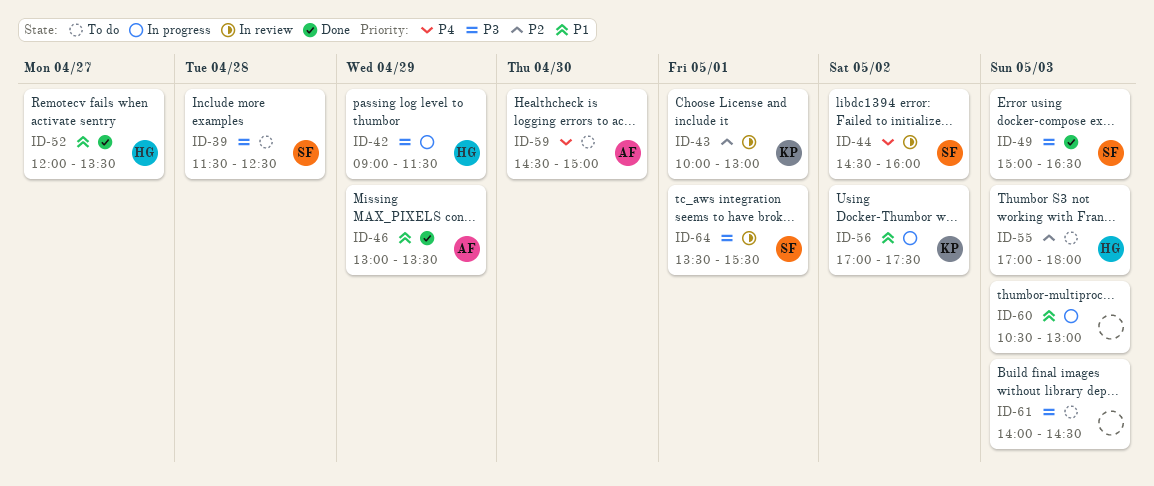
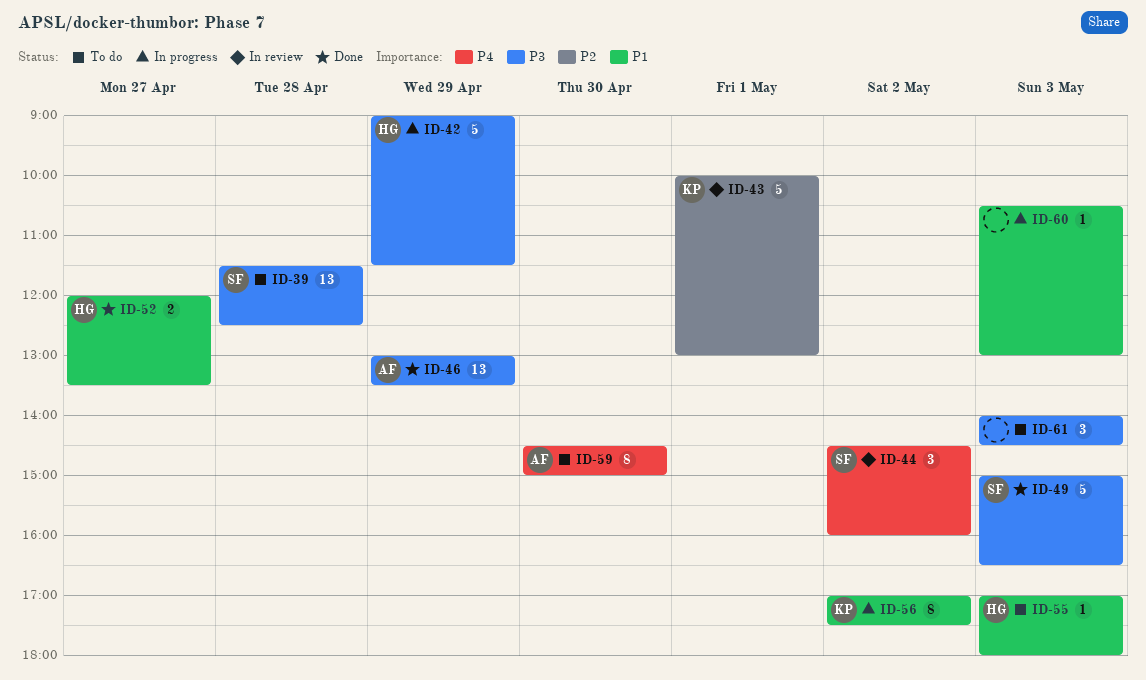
ID-46, priority: P1 -> P3
ID-55, priority: P2 -> P1
ID-64: present -> none

